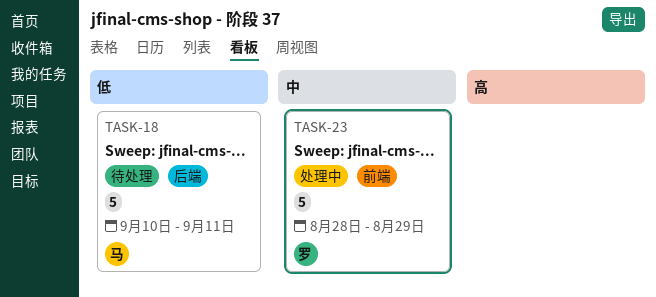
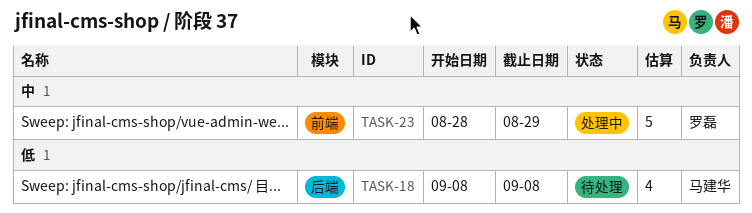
TASK-18, estimate: 5 -> 4
TASK-18, start: Sep 10 -> Sep 8
TASK-18, due: Sep 11 -> Sep 8

